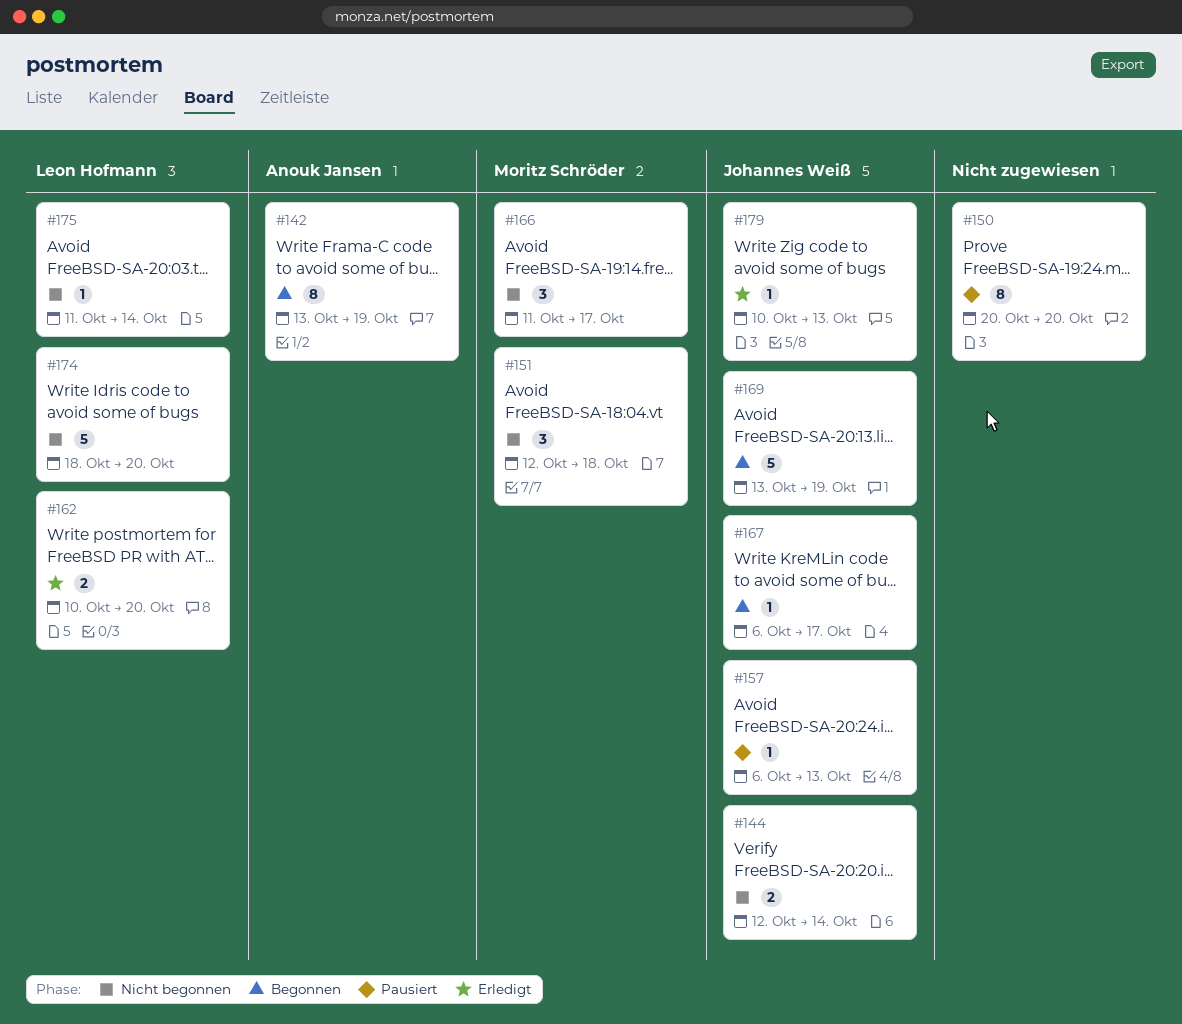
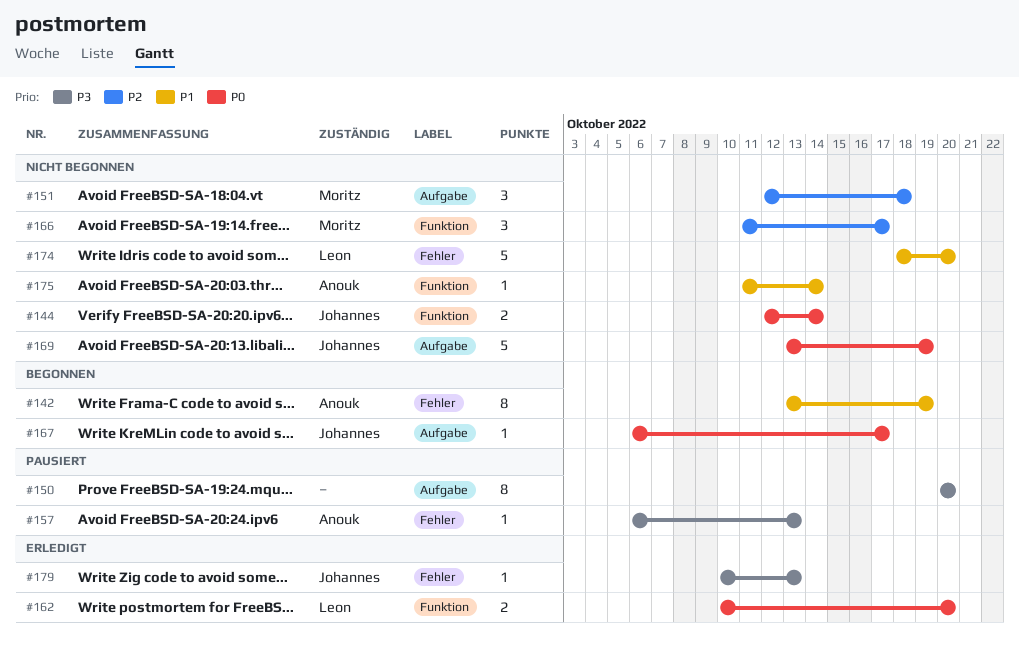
#157, owner: Johannes Weiß -> Anouk Jansen
#169, status: Begonnen -> Nicht begonnen
#175, owner: Leon Hofmann -> Anouk Jansen

